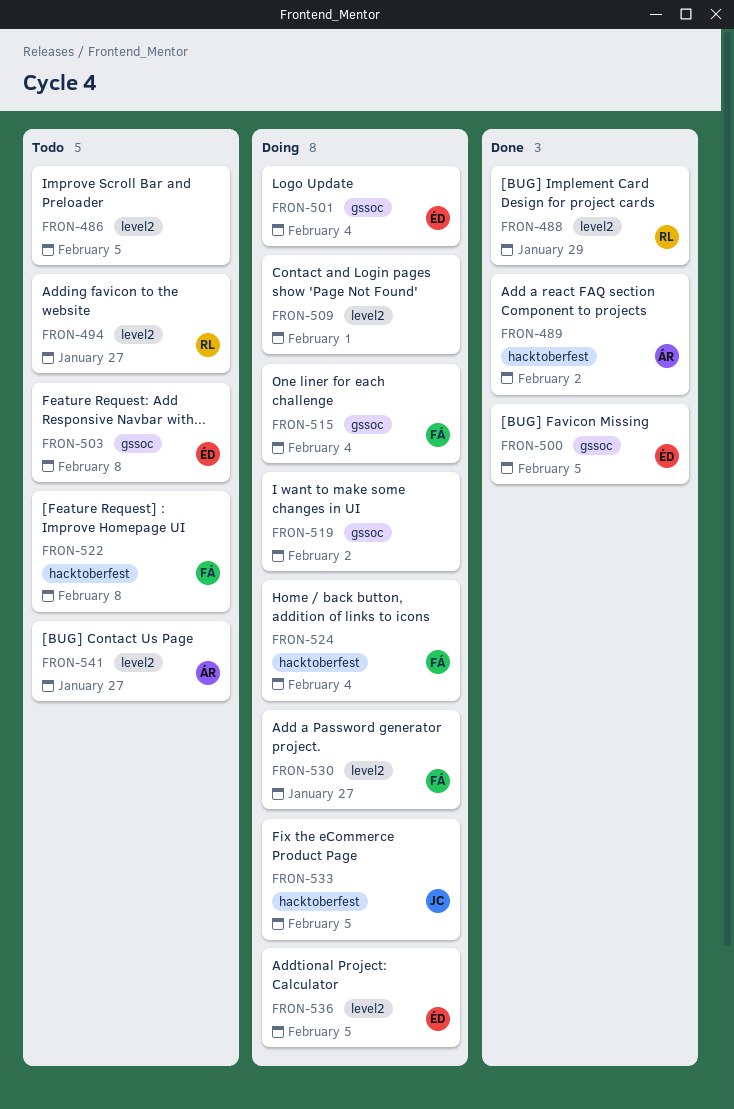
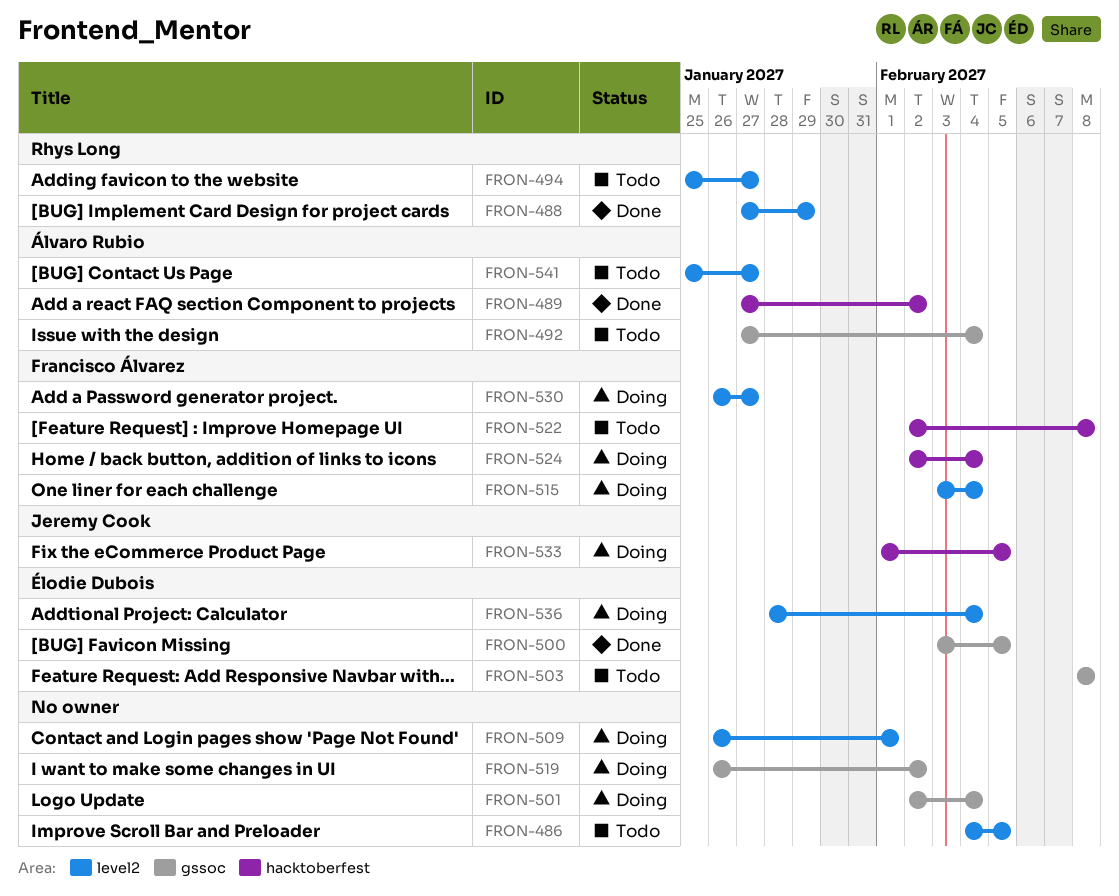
FRON-492: none -> present
FRON-501, owner: Élodie Dubois -> none
FRON-515, label: gssoc -> level2
FRON-536, due: Feb 5 -> Feb 4

